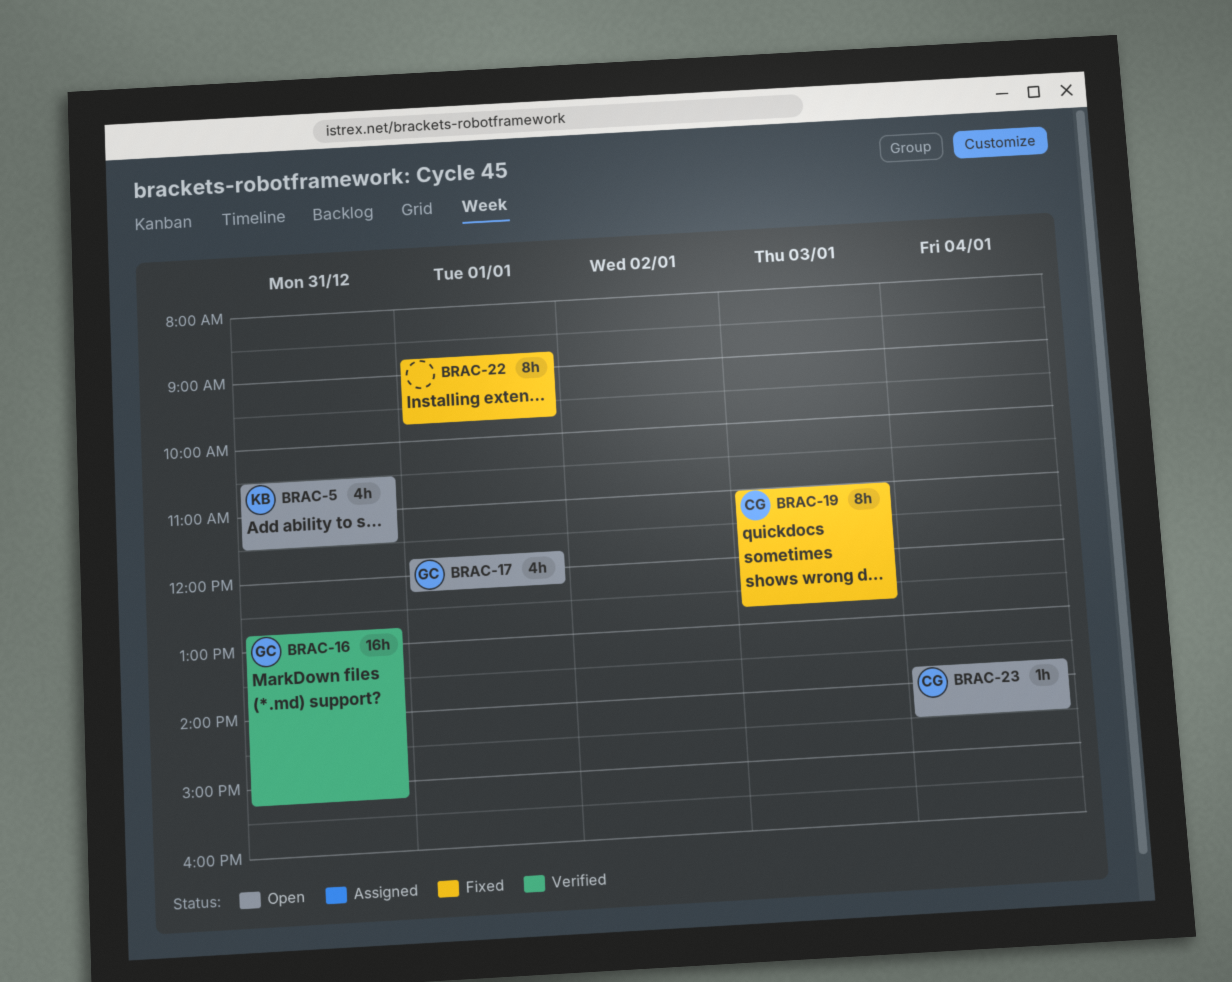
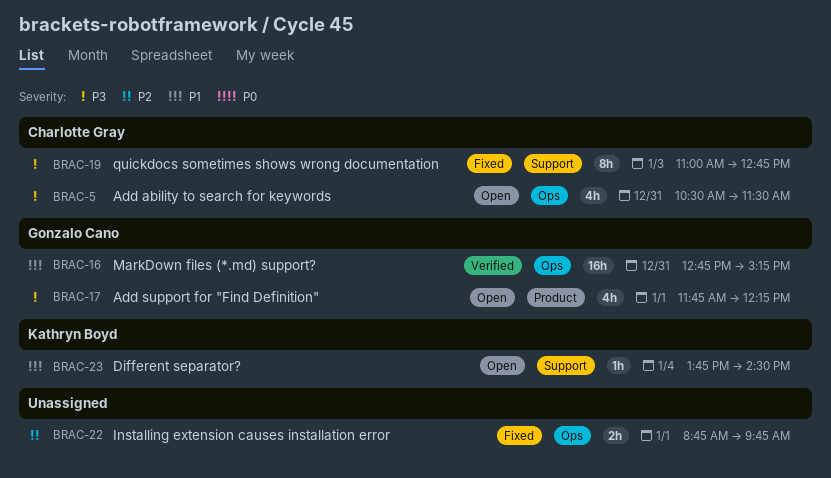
BRAC-5, owner: Kathryn Boyd -> Charlotte Gray
BRAC-22, estimate: 8h -> 2h
BRAC-23, owner: Charlotte Gray -> Kathryn Boyd

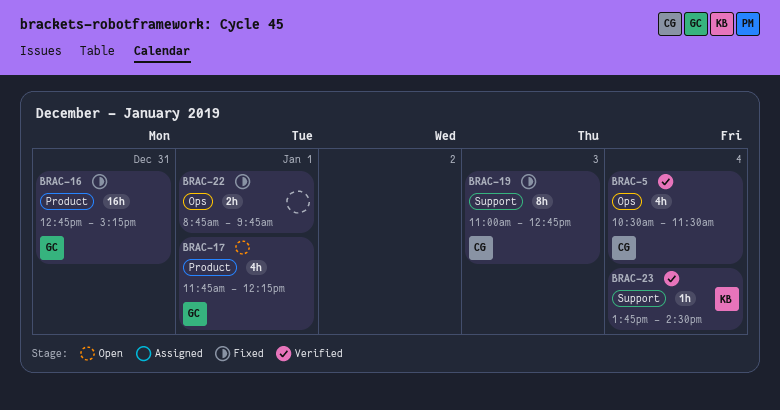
BRAC-5, status: Open -> Verified
BRAC-5, day: Dec 31 -> Jan 4
BRAC-16, status: Verified -> Fixed
BRAC-16, label: Ops -> Product
BRAC-23, status: Open -> Verified

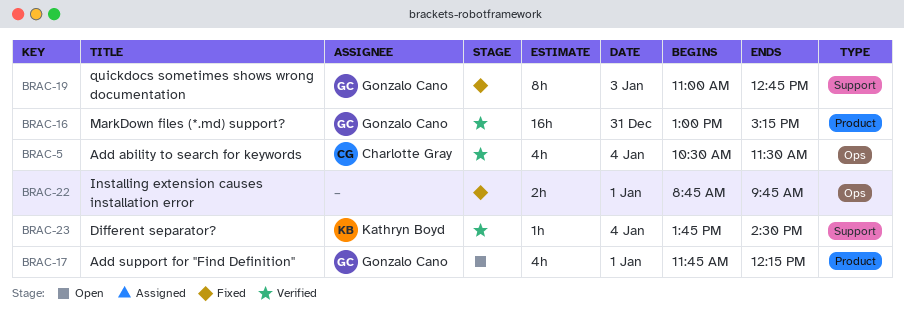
BRAC-16, status: Fixed -> Verified
BRAC-16, begins: 12:45 -> 13:00
BRAC-19, owner: Charlotte Gray -> Gonzalo Cano

